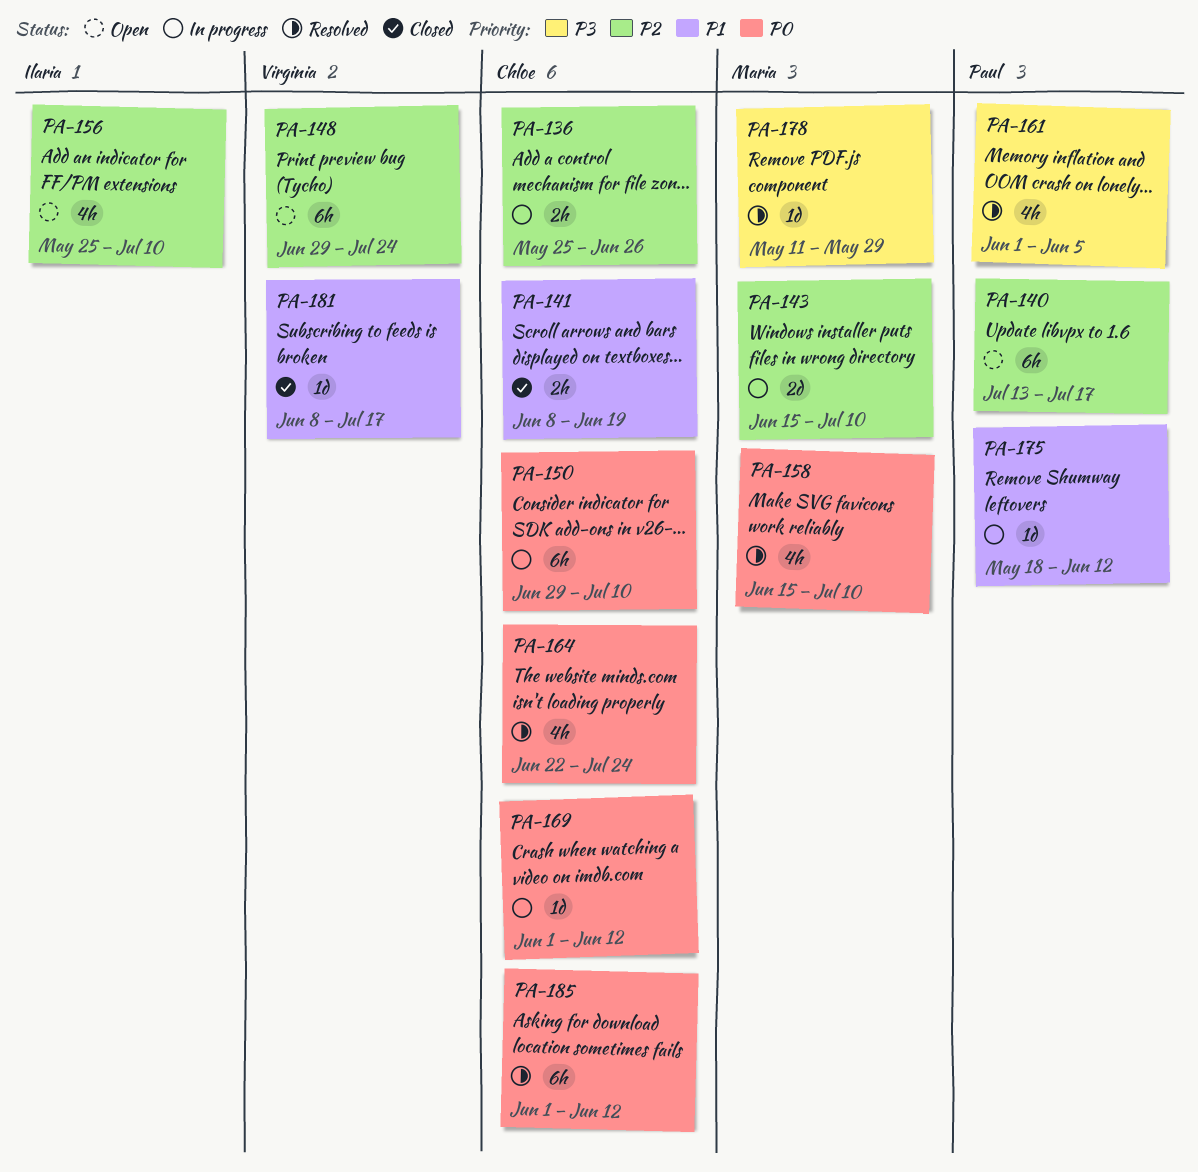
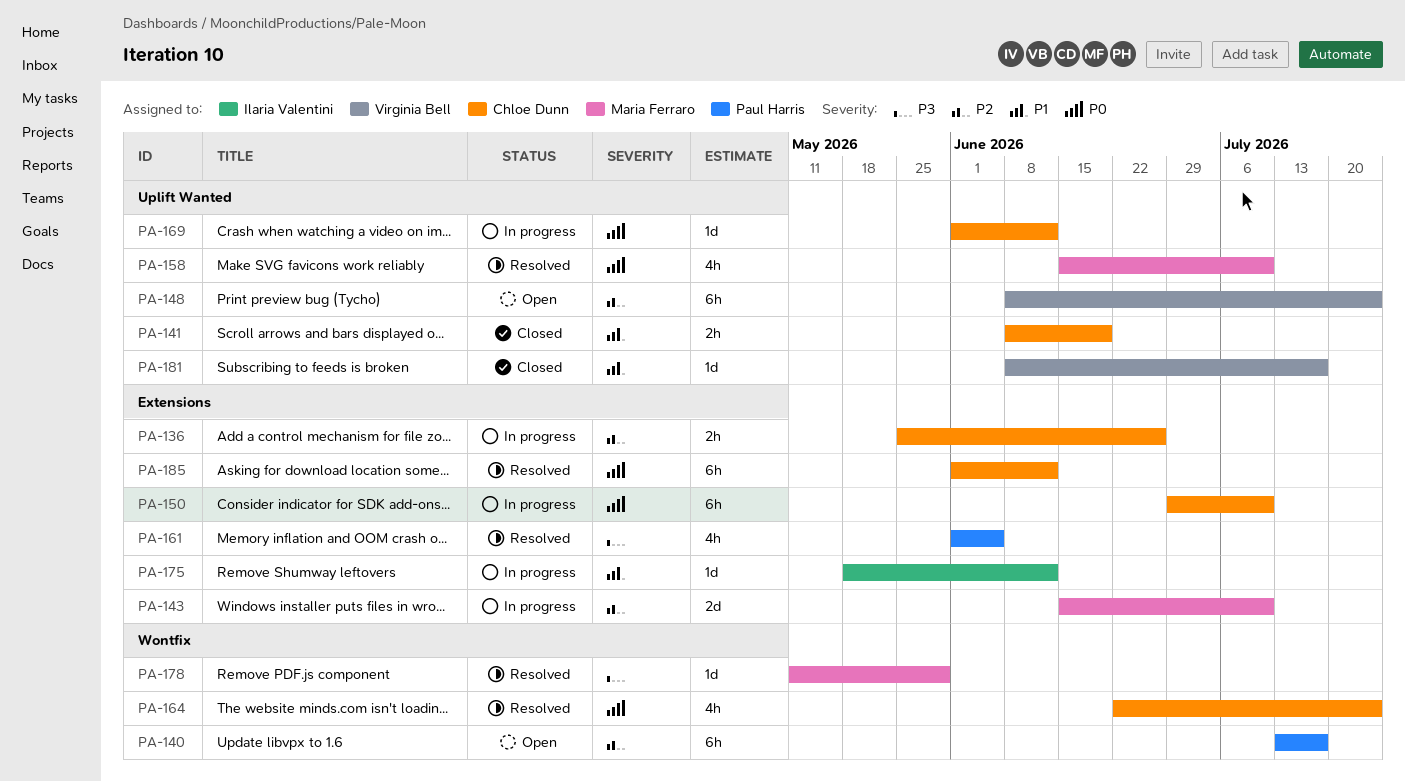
PA-148, start: Jun 29 -> Jun 8
PA-156: present -> none
PA-175, owner: Paul Harris -> Ilaria Valentini

